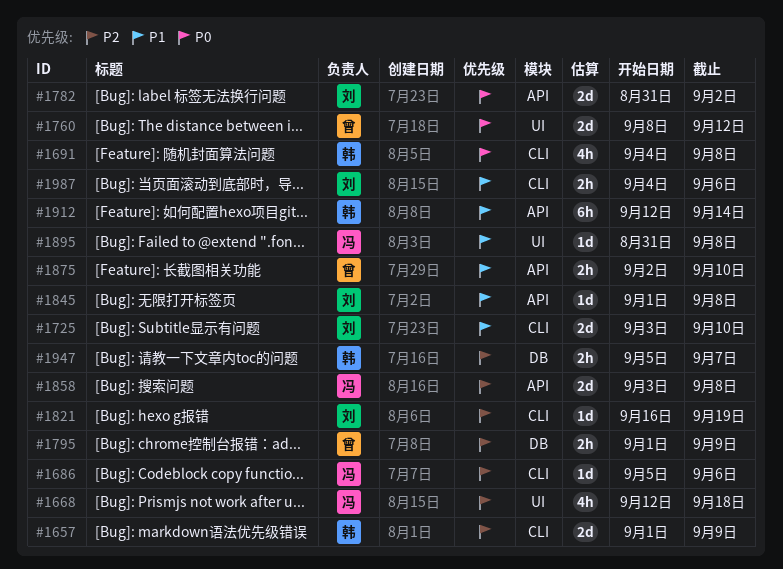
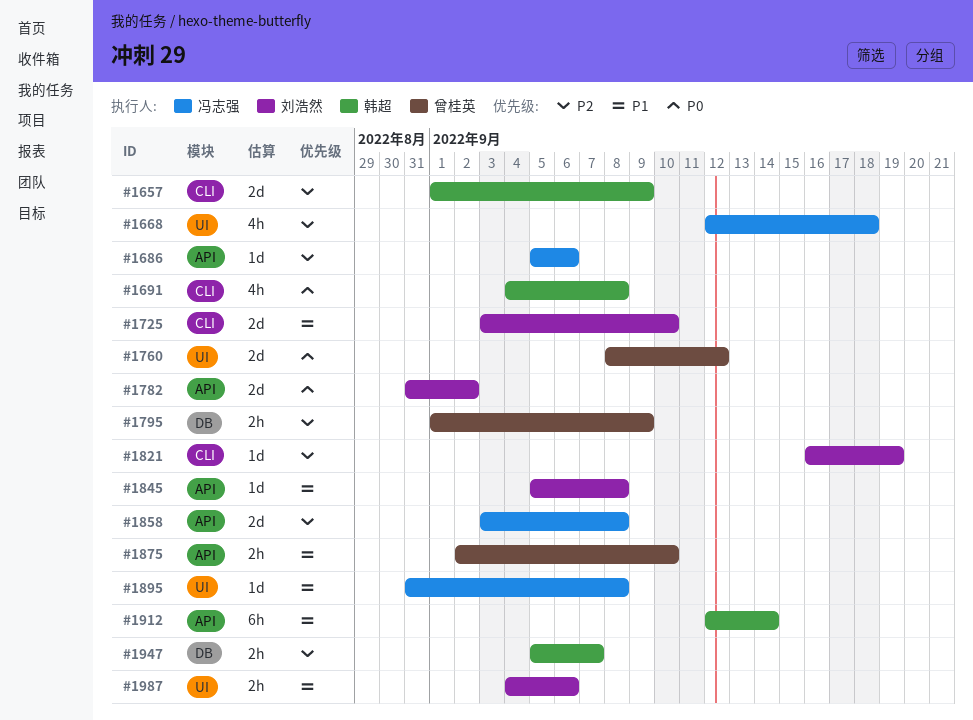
#1686, label: CLI -> API
#1845, start: Sep 1 -> Sep 5
#1987, label: CLI -> UI

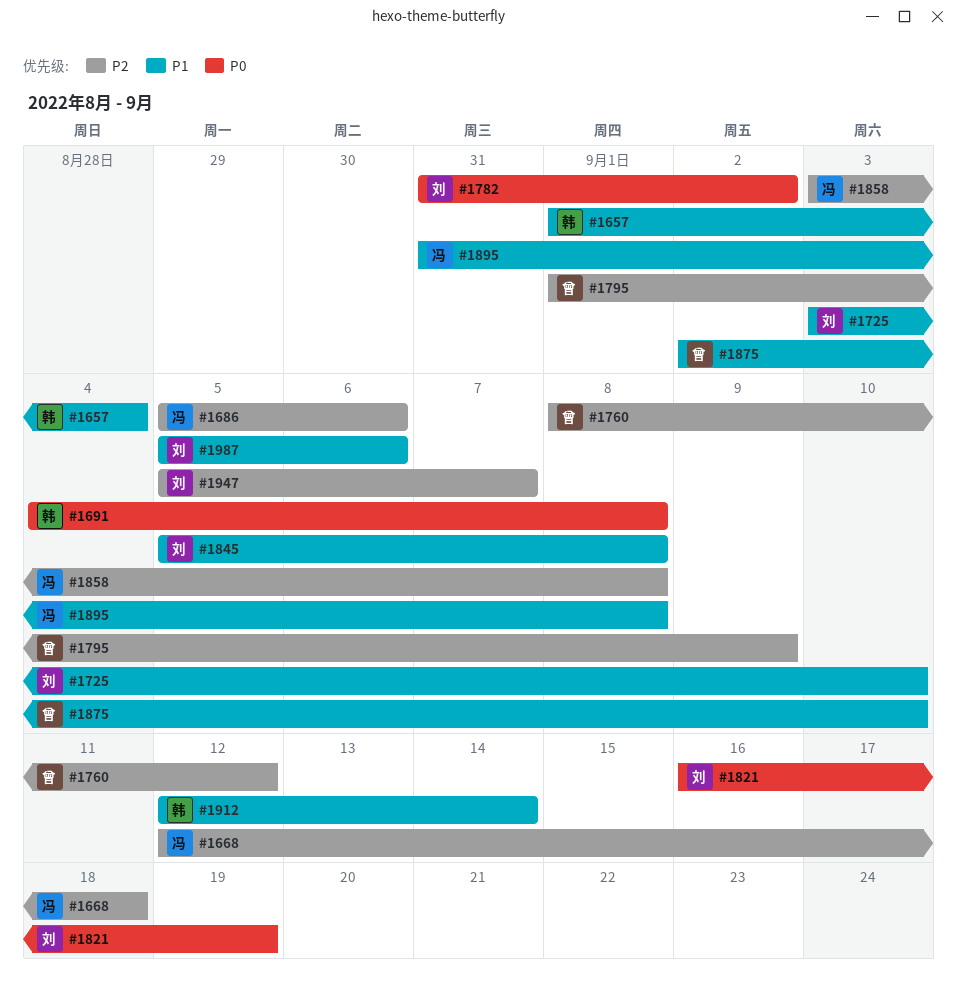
#1657, priority: P2 -> P1
#1657, due: Sep 9 -> Sep 4
#1760, priority: P0 -> P2
#1821, priority: P2 -> P0
#1947, owner: 韩超 -> 刘浩然
#1987, start: Sep 4 -> Sep 5

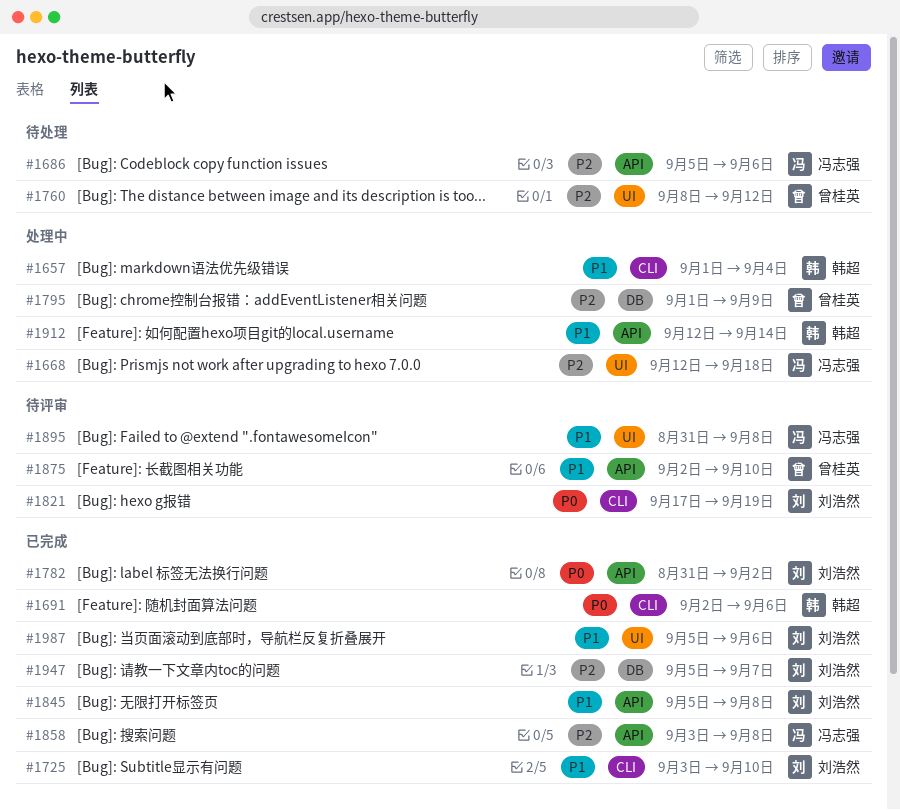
#1691, start: Sep 4 -> Sep 2
#1691, due: Sep 8 -> Sep 6
#1821, start: Sep 16 -> Sep 17

